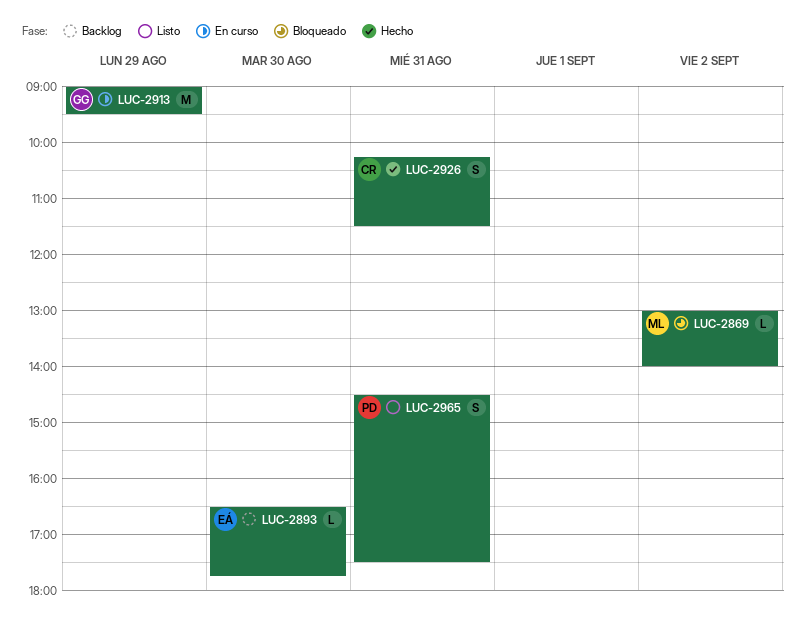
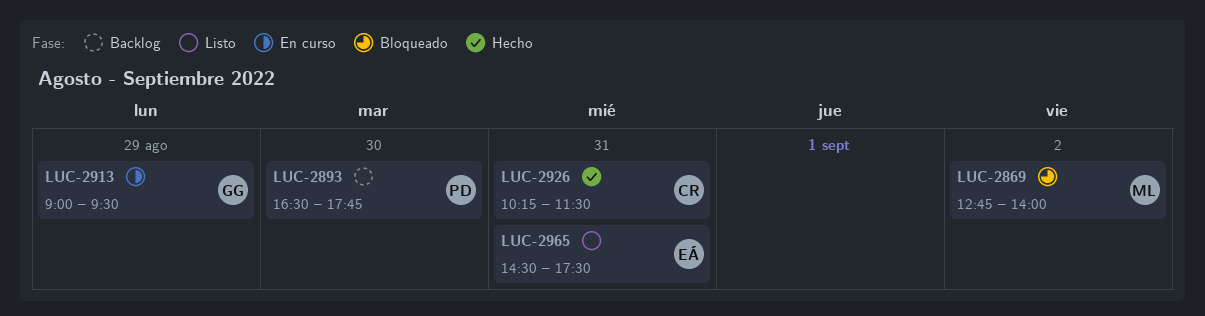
LUC-2869, begins: 13:00 -> 12:45
LUC-2893, owner: EÁ -> PD
LUC-2965, owner: PD -> EÁ

